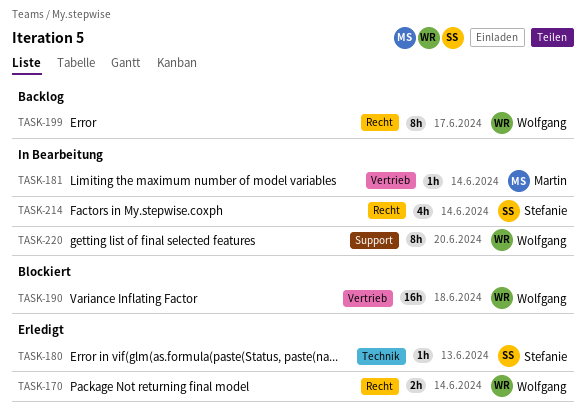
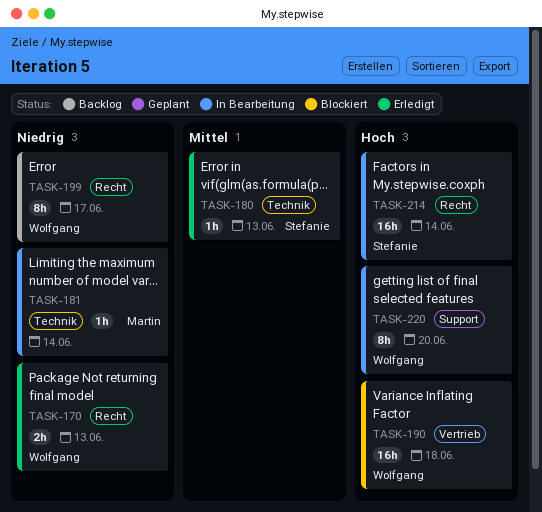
TASK-170, due: Jun 14 -> Jun 13
TASK-181, label: Vertrieb -> Technik
TASK-214, estimate: 4h -> 16h

